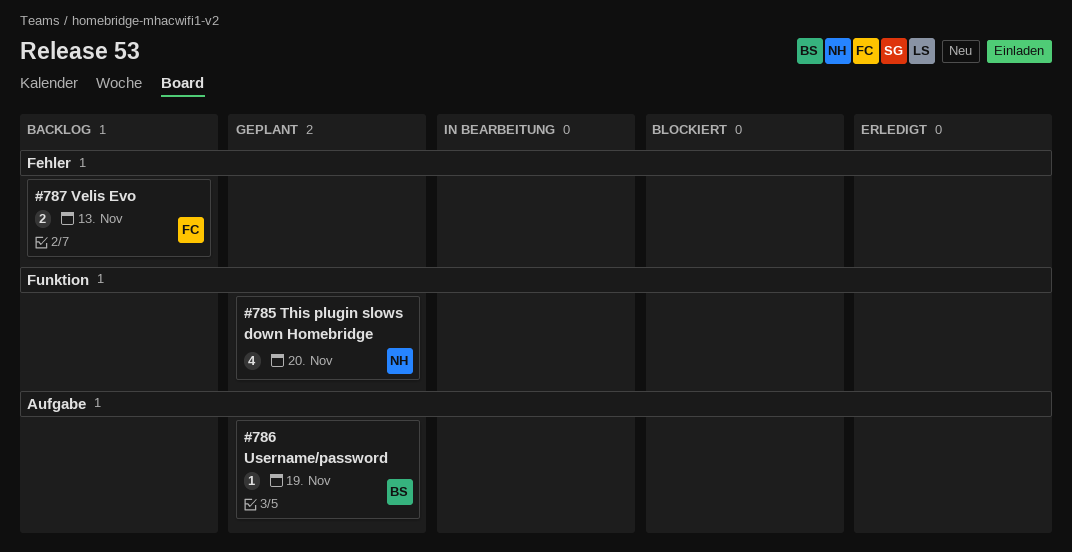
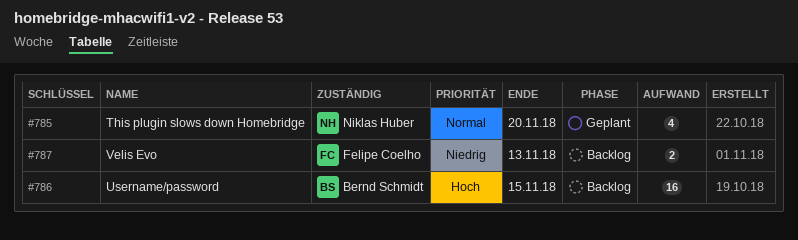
#786, status: Geplant -> Backlog
#786, estimate: 1 -> 16
#786, due: Nov 19 -> Nov 15

